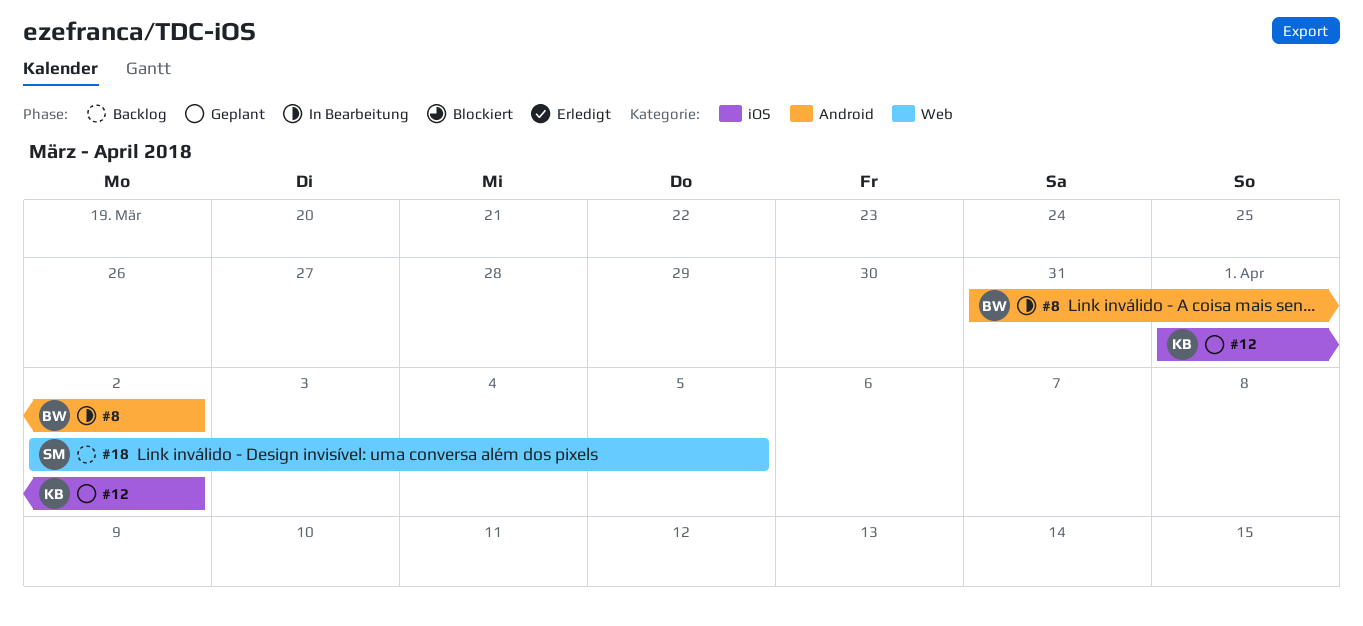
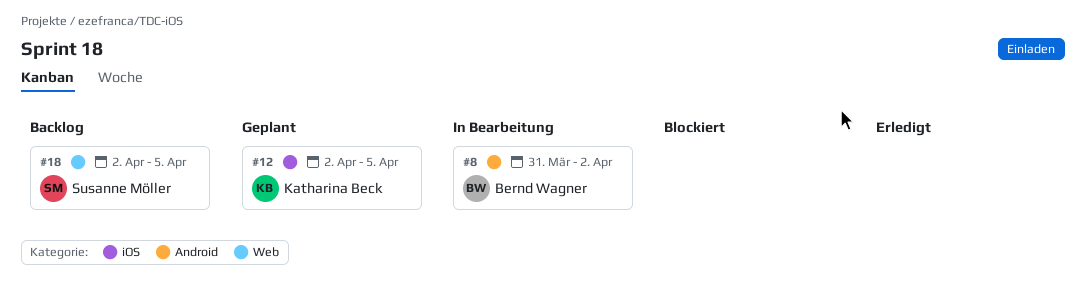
#12, start: Apr 1 -> Apr 2
#12, due: Apr 2 -> Apr 5

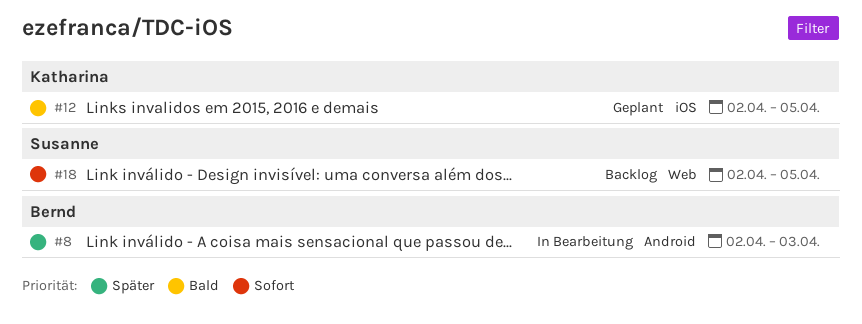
#8, start: Mar 31 -> Apr 2
#8, due: Apr 2 -> Apr 3

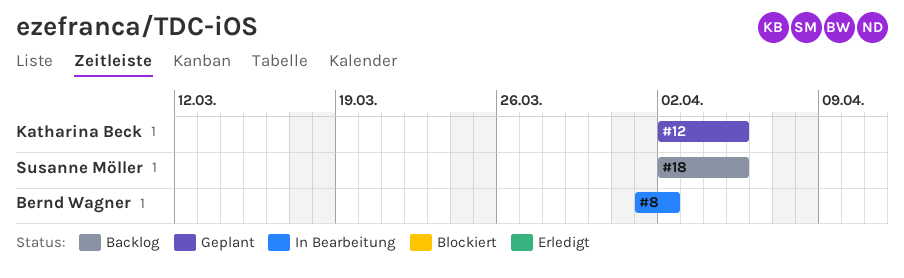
#8, start: Apr 2 -> Apr 1
#8, due: Apr 3 -> Apr 2

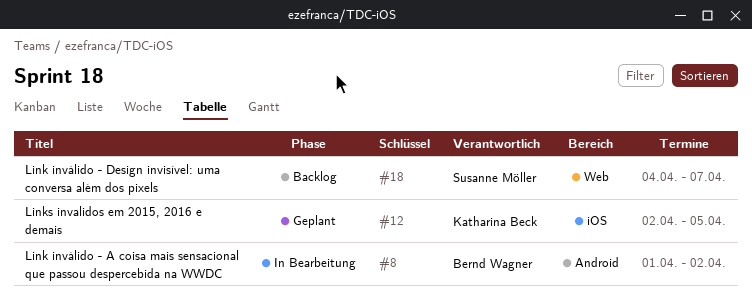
#18, start: Apr 2 -> Apr 4
#18, due: Apr 5 -> Apr 7

